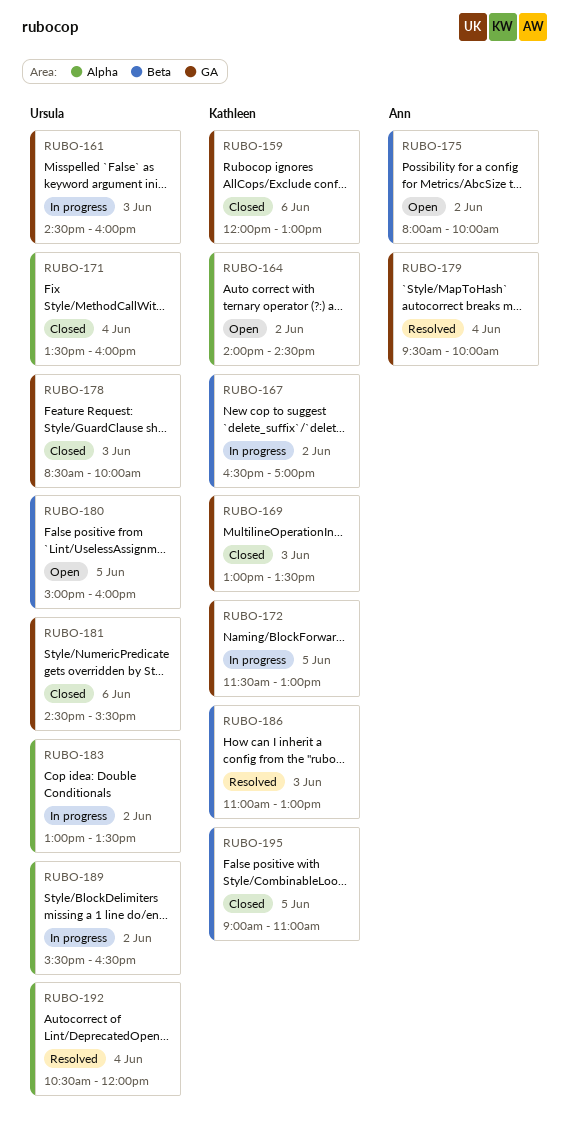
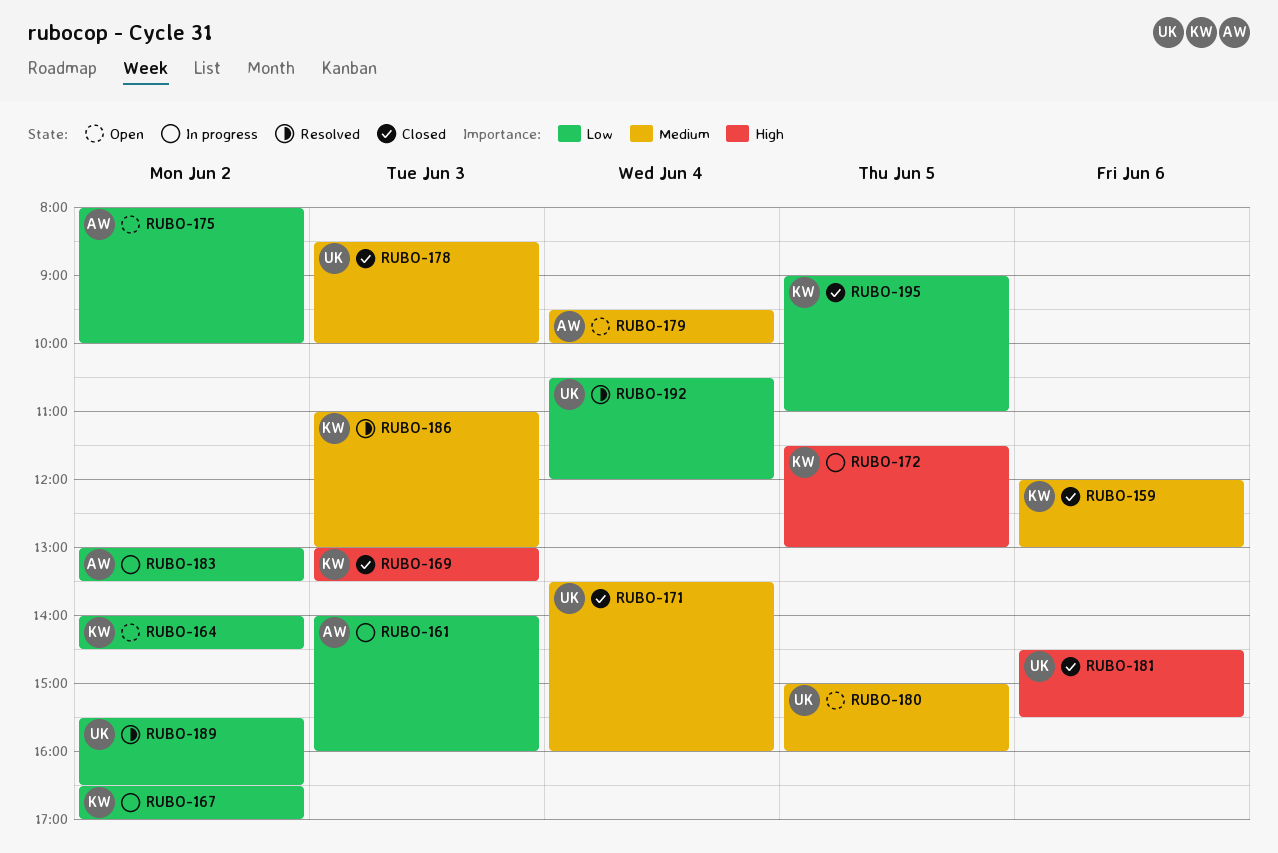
RUBO-161, owner: Ursula -> Ann
RUBO-161, begins: 14:30 -> 14:00
RUBO-179, status: Resolved -> Open
RUBO-183, owner: Ursula -> Ann
RUBO-189, status: In progress -> Resolved

